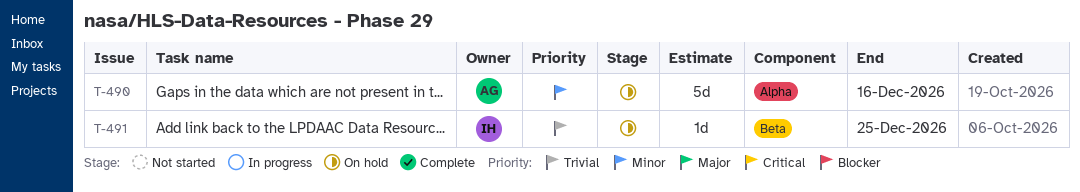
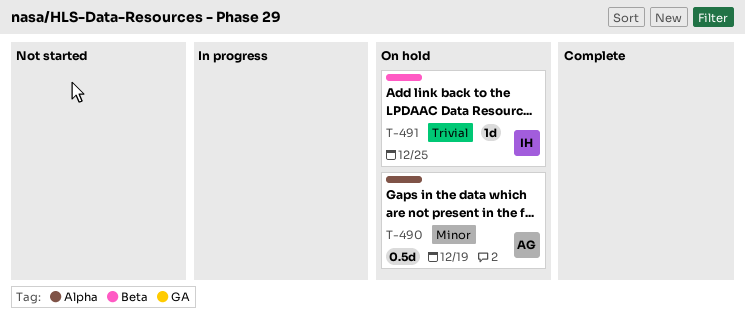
T-490, estimate: 5d -> 0.5d
T-490, due: Dec 16 -> Dec 19

